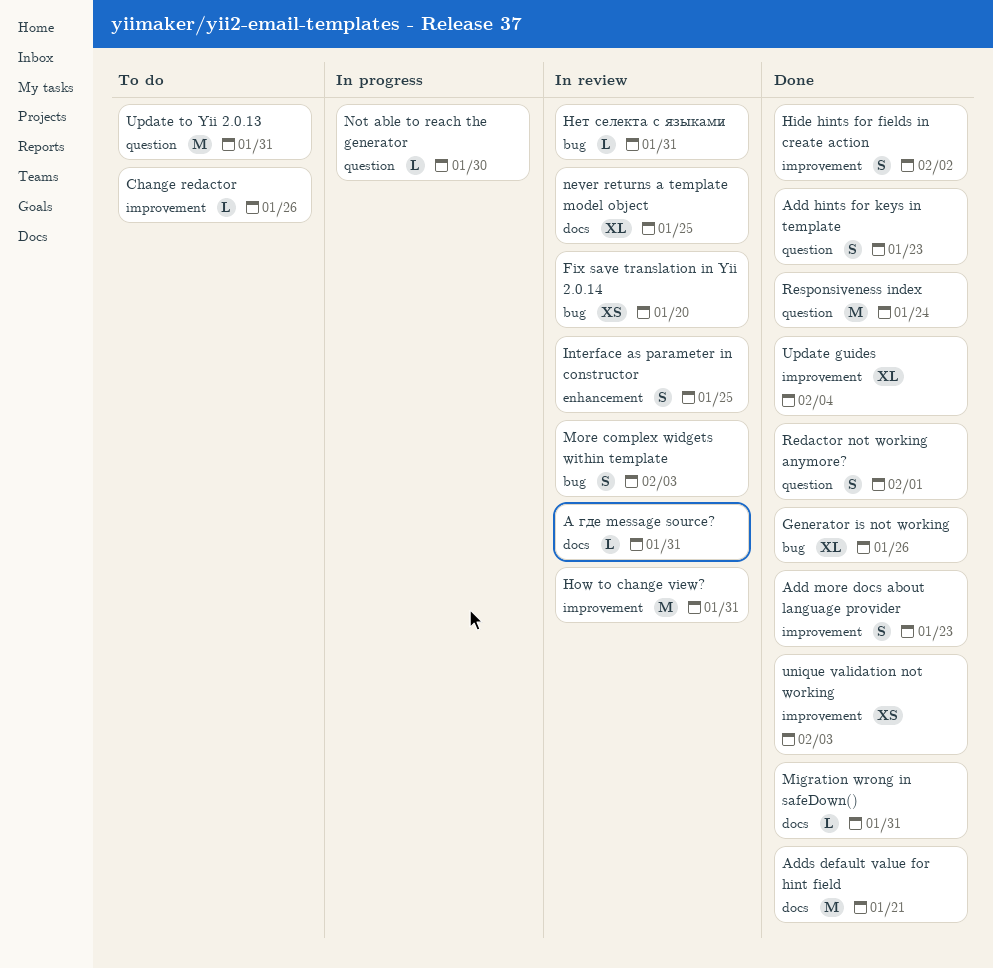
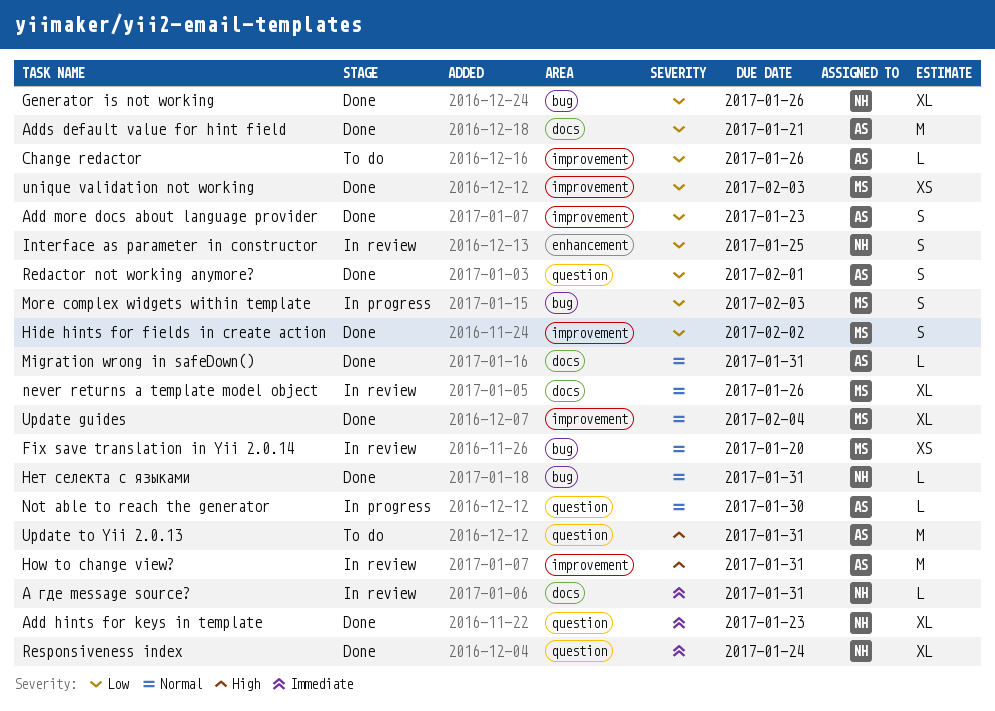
Add hints for keys in template, estimate: S -> XL
More complex widgets within template, status: In review -> In progress
never returns a template model object, due: Jan 25 -> Jan 26
Responsiveness index, estimate: M -> XL
Нет селекта с языками, status: In review -> Done

